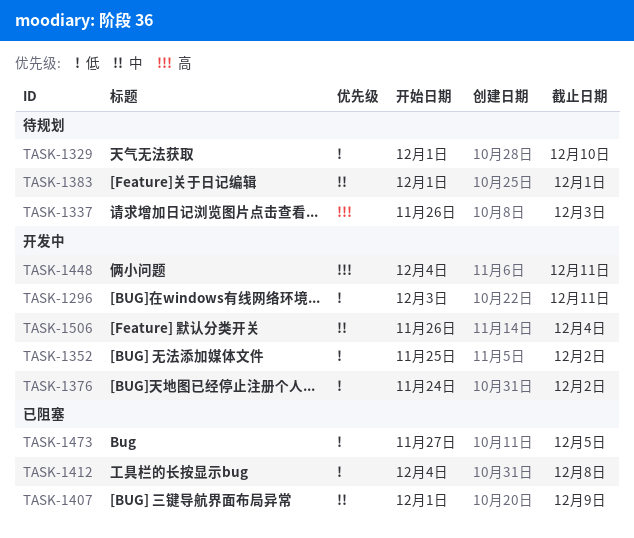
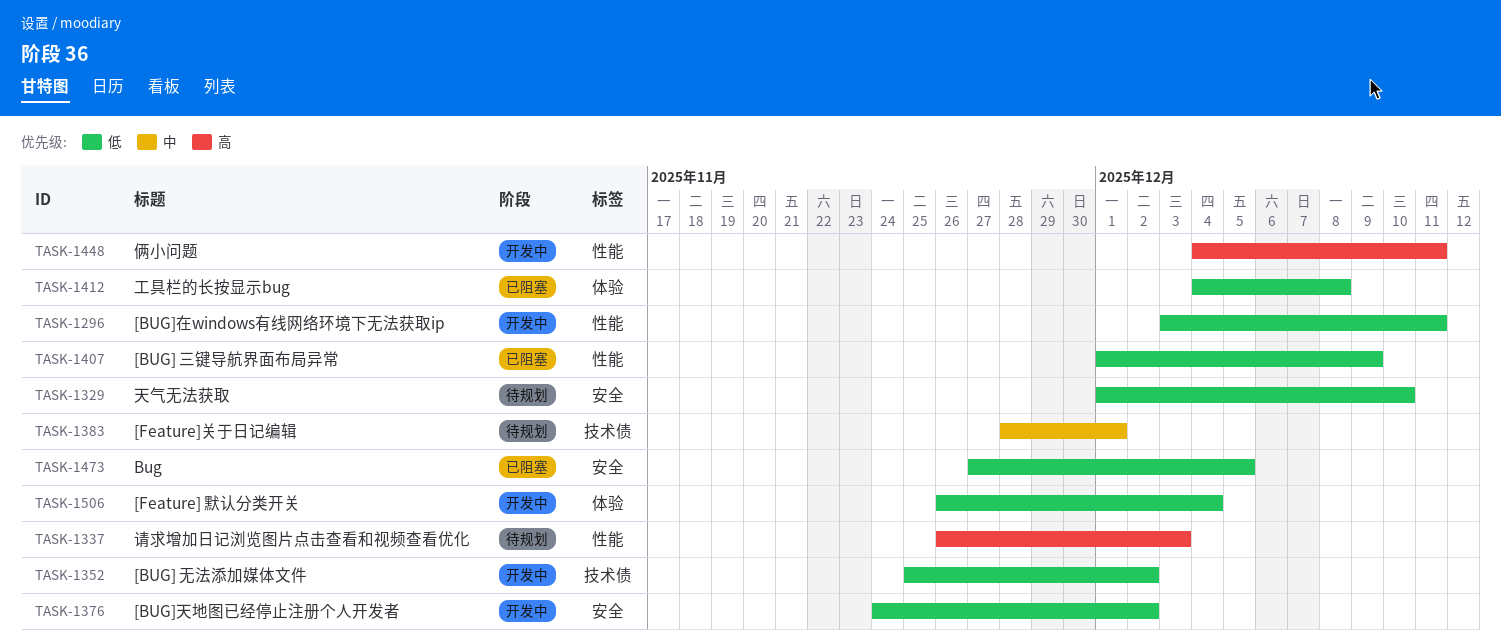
TASK-1383, start: Dec 1 -> Nov 28
TASK-1407, priority: 中 -> 低
TASK-1506, priority: 中 -> 低

